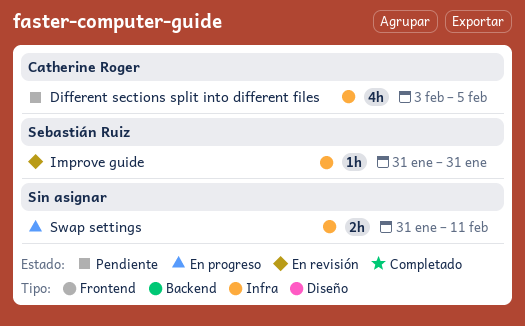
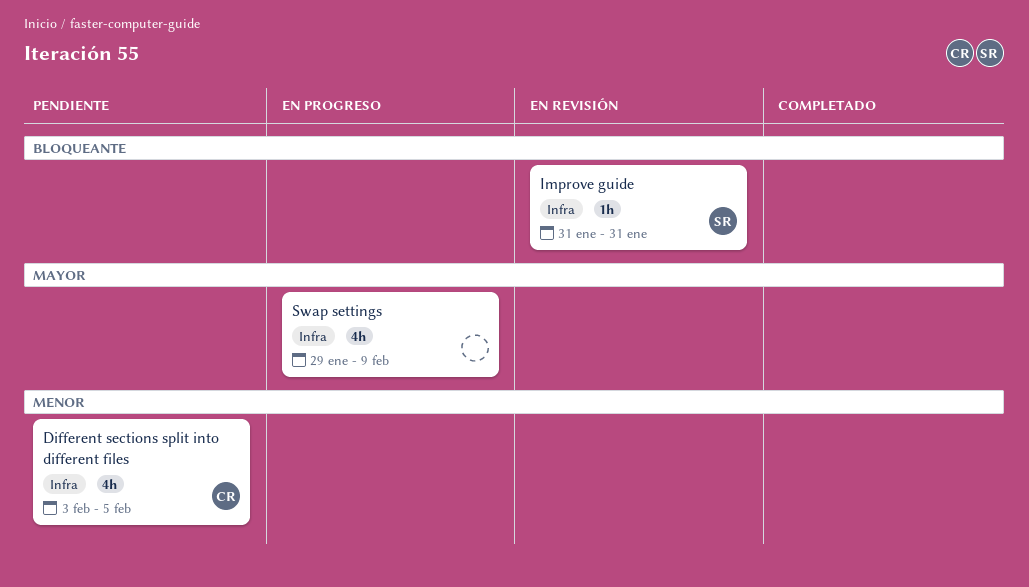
Swap settings, estimate: 2h -> 4h
Swap settings, start: Jan 31 -> Jan 29
Swap settings, due: Feb 11 -> Feb 9

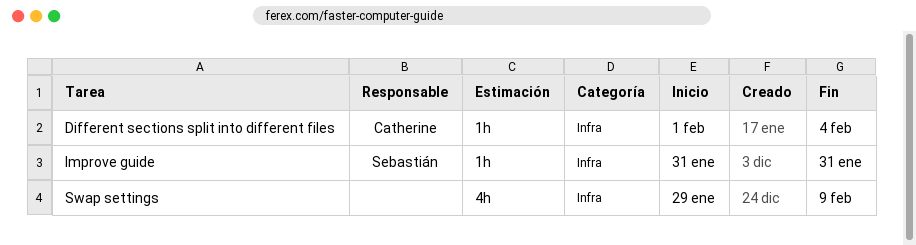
Different sections split into different files, estimate: 4h -> 1h
Different sections split into different files, start: Feb 3 -> Feb 1
Different sections split into different files, due: Feb 5 -> Feb 4

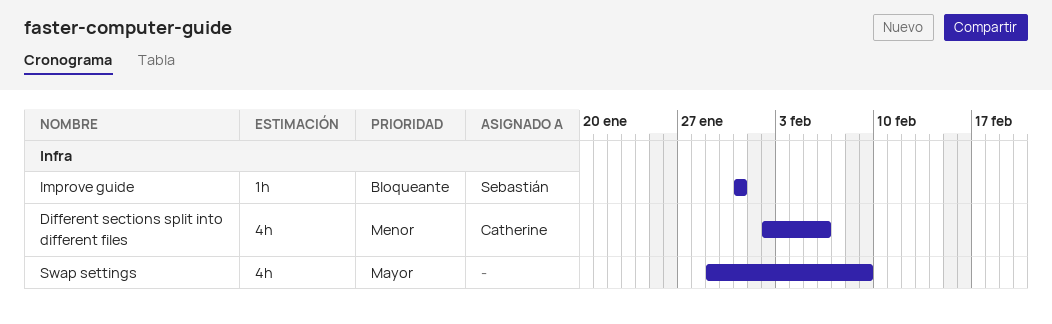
Different sections split into different files, estimate: 1h -> 4h
Different sections split into different files, start: Feb 1 -> Feb 2
Different sections split into different files, due: Feb 4 -> Feb 6

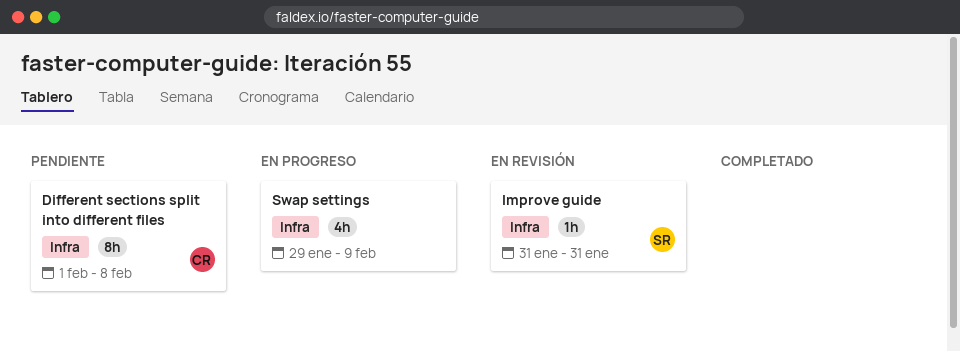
Different sections split into different files, estimate: 4h -> 8h
Different sections split into different files, start: Feb 2 -> Feb 1
Different sections split into different files, due: Feb 6 -> Feb 8

